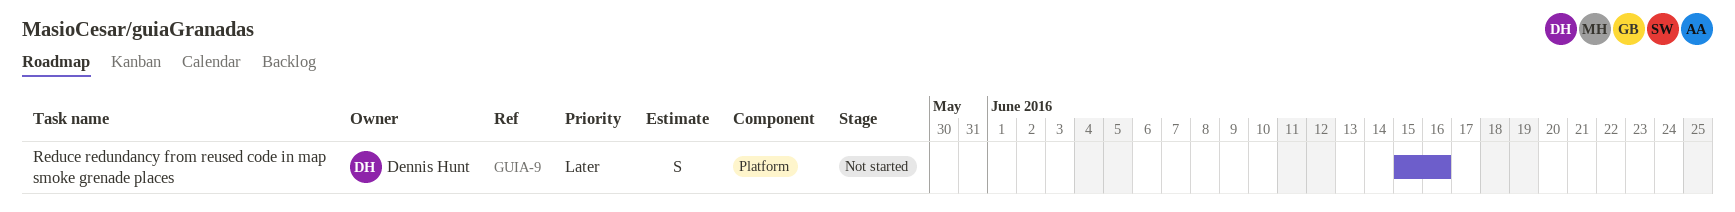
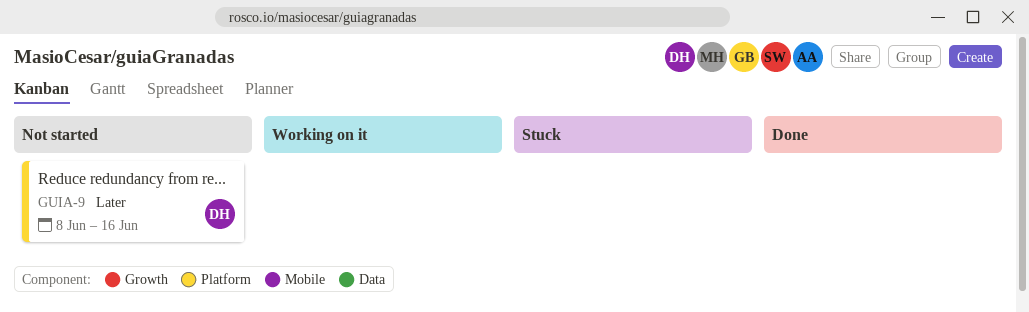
GUIA-9, start: Jun 15 -> Jun 8

